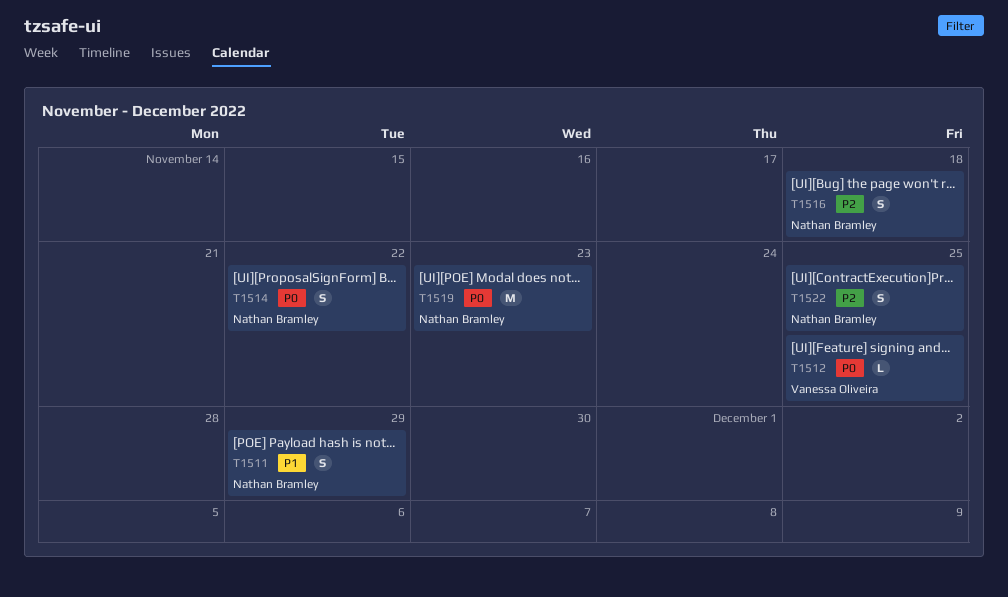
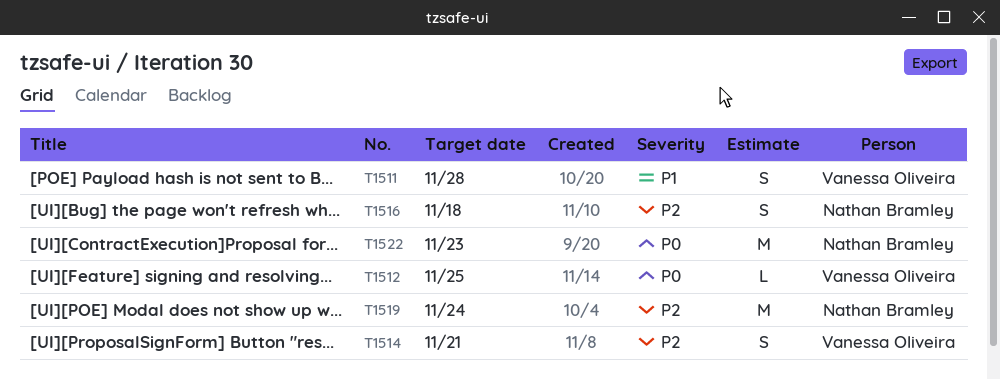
T1511, owner: Nathan Bramley -> Vanessa Oliveira
T1511, due: Nov 29 -> Nov 28
T1514, owner: Nathan Bramley -> Vanessa Oliveira
T1514, priority: P0 -> P2
T1514, due: Nov 22 -> Nov 21
T1519, priority: P0 -> P2
T1519, due: Nov 23 -> Nov 24
T1522, priority: P2 -> P0
T1522, estimate: S -> M
T1522, due: Nov 25 -> Nov 23

